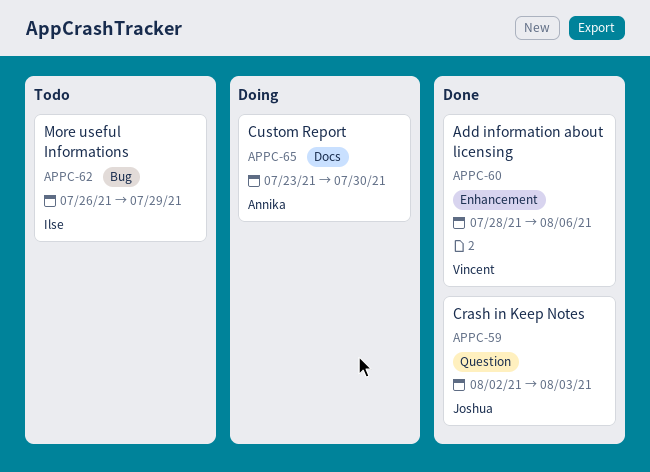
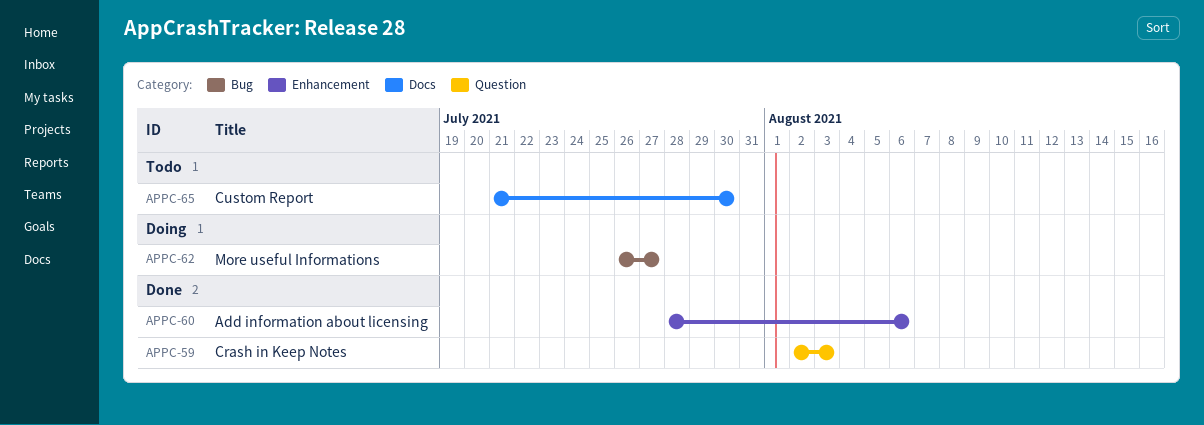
APPC-62, status: Todo -> Doing
APPC-62, due: Jul 29 -> Jul 27
APPC-65, status: Doing -> Todo
APPC-65, start: Jul 23 -> Jul 21

